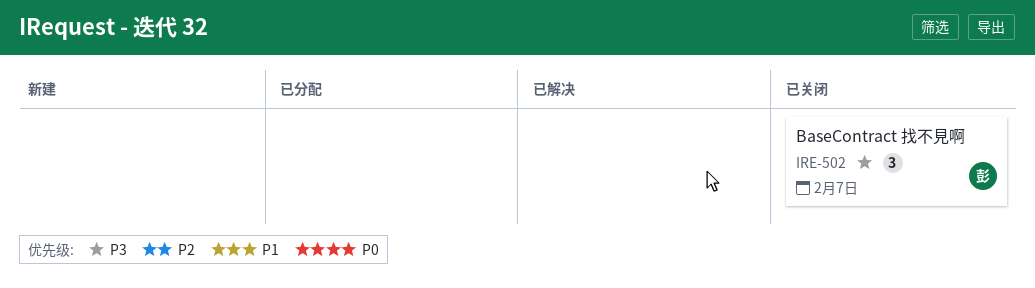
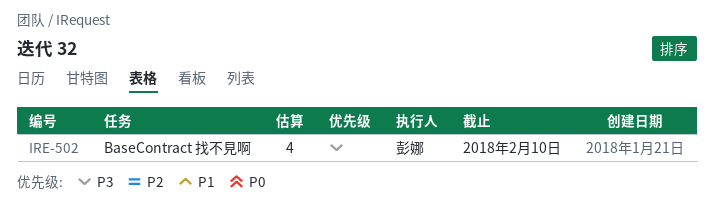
IRE-502, estimate: 3 -> 4
IRE-502, due: Feb 7 -> Feb 10

